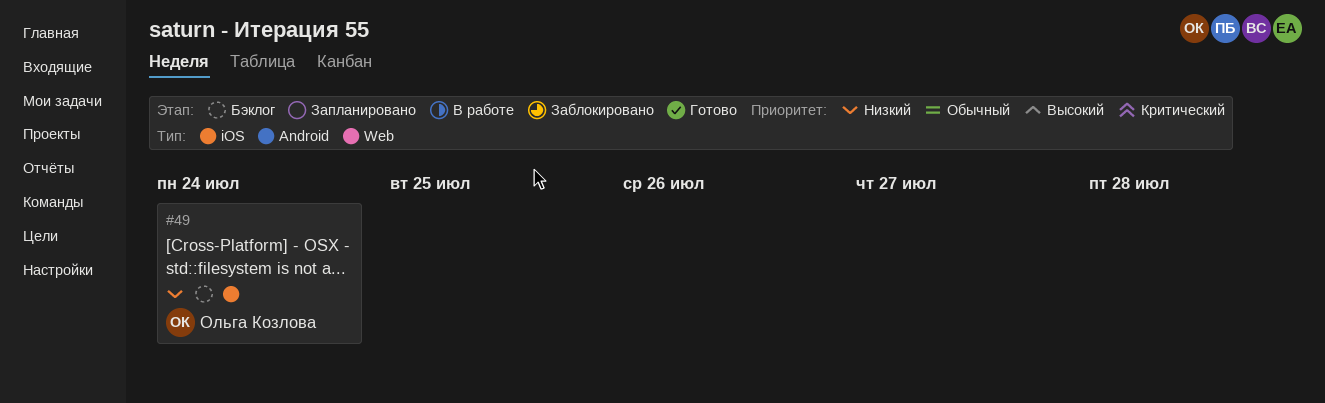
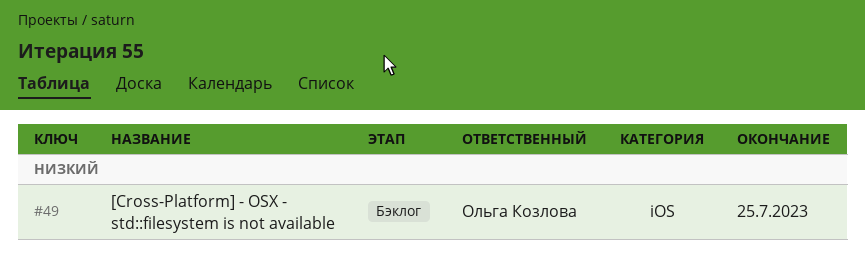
#49, due: Jul 24 -> Jul 25

